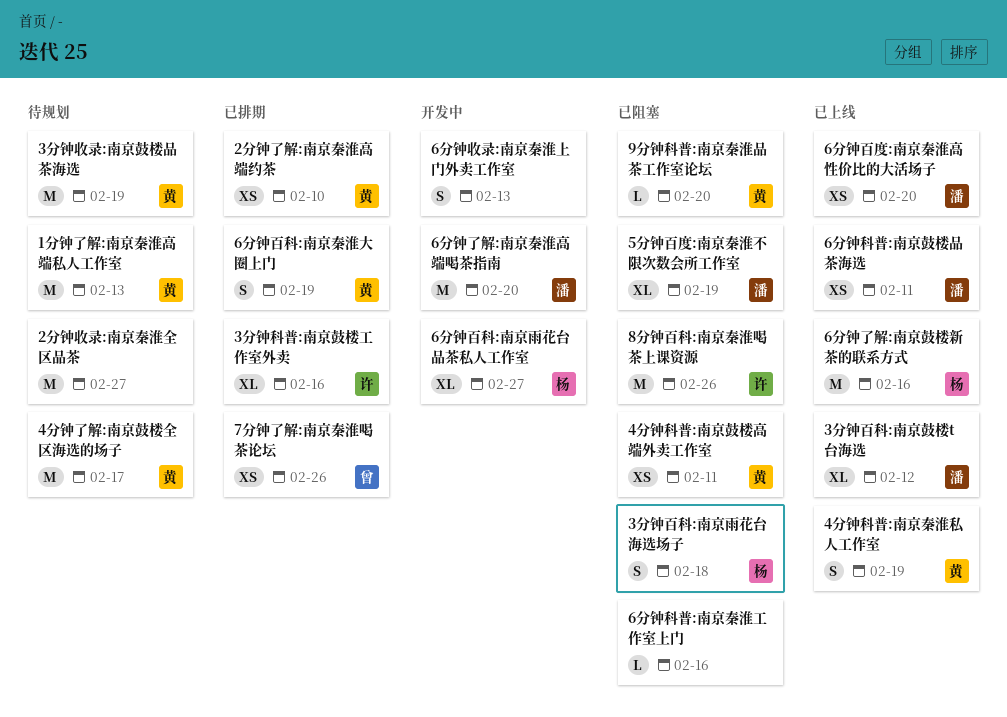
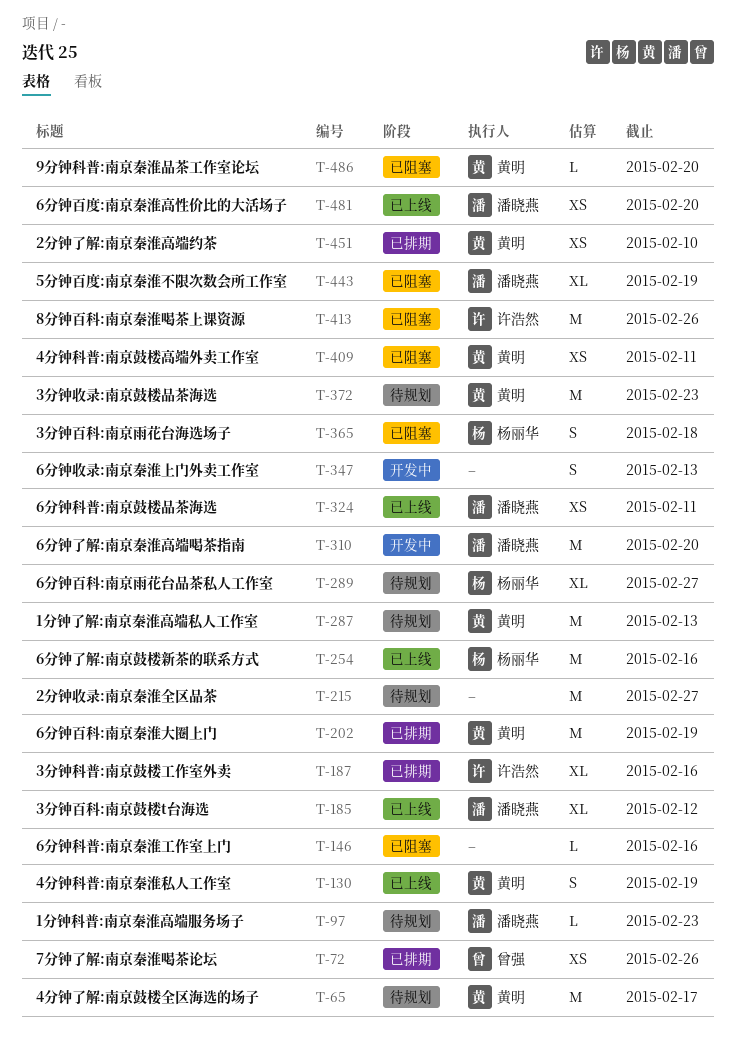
1分钟科普:南京秦淮高端服务场子: none -> present
3分钟收录:南京鼓楼品茶海选, due: Feb 19 -> Feb 23
6分钟百科:南京秦淮大圈上门, estimate: S -> M
6分钟百科:南京雨花台品茶私人工作室, status: 开发中 -> 待规划

